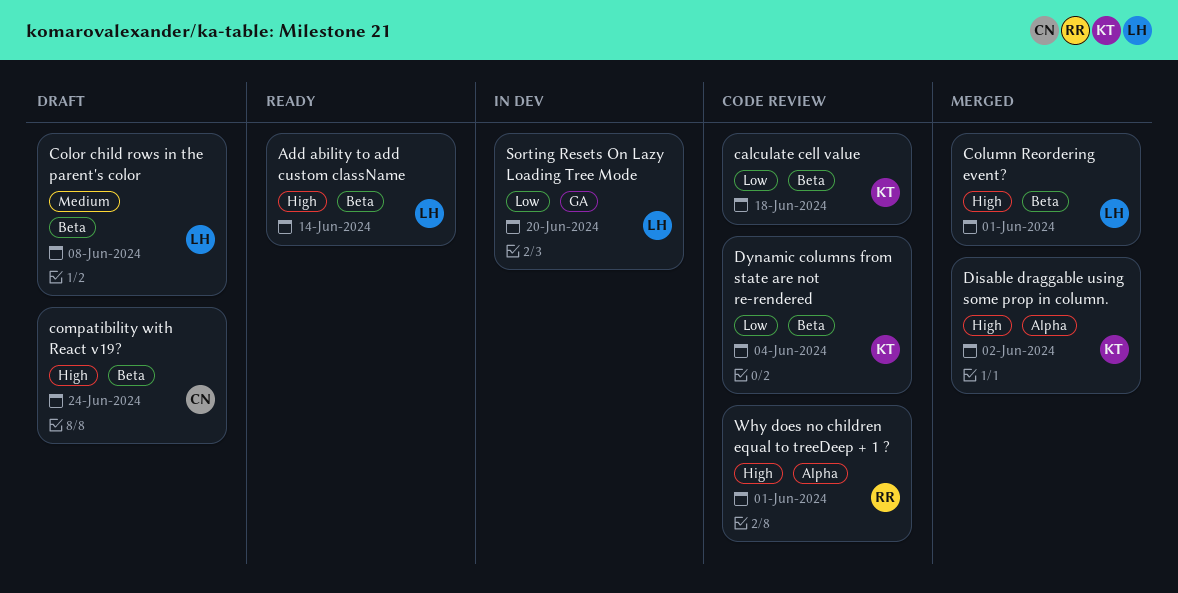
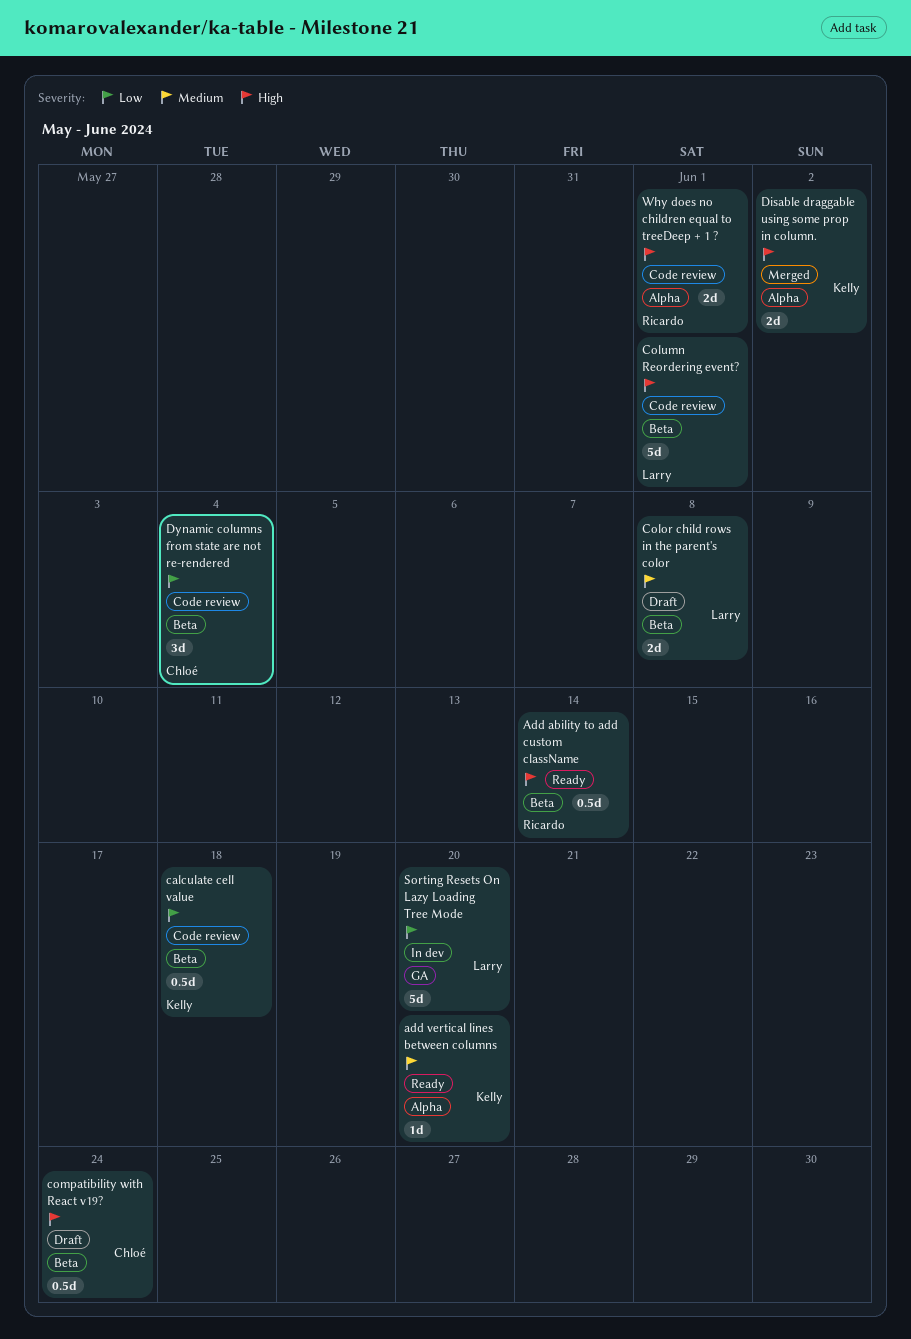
Add ability to add custom className, owner: Larry -> Ricardo
add vertical lines between columns: none -> present
Column Reordering event?, status: Merged -> Code review
Dynamic columns from state are not re-rendered, owner: Kelly -> Chloé

